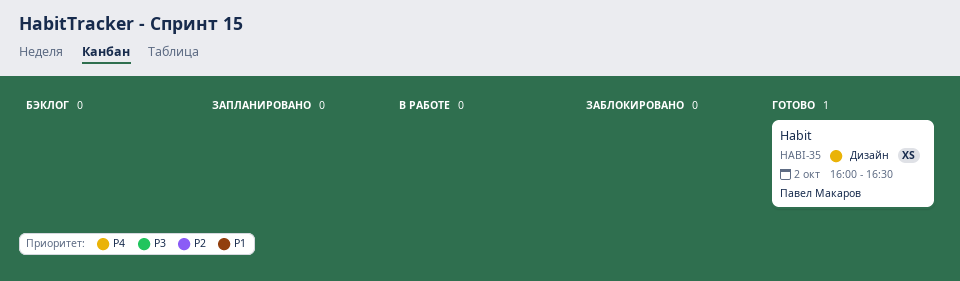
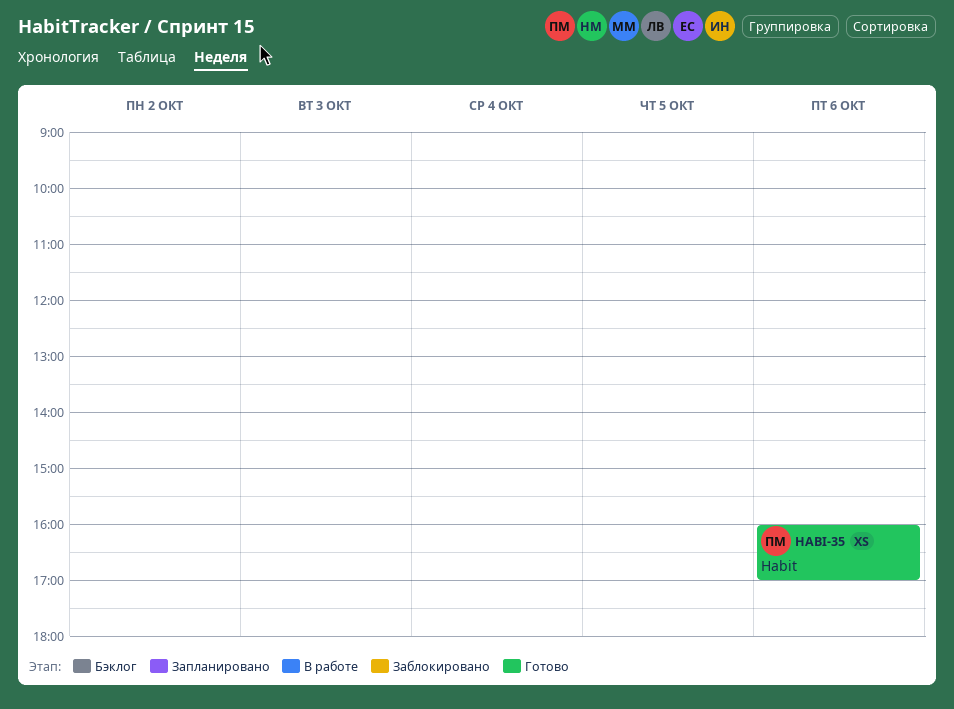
HABI-35, day: Oct 2 -> Oct 6
HABI-35, ends: 16:30 -> 17:00

